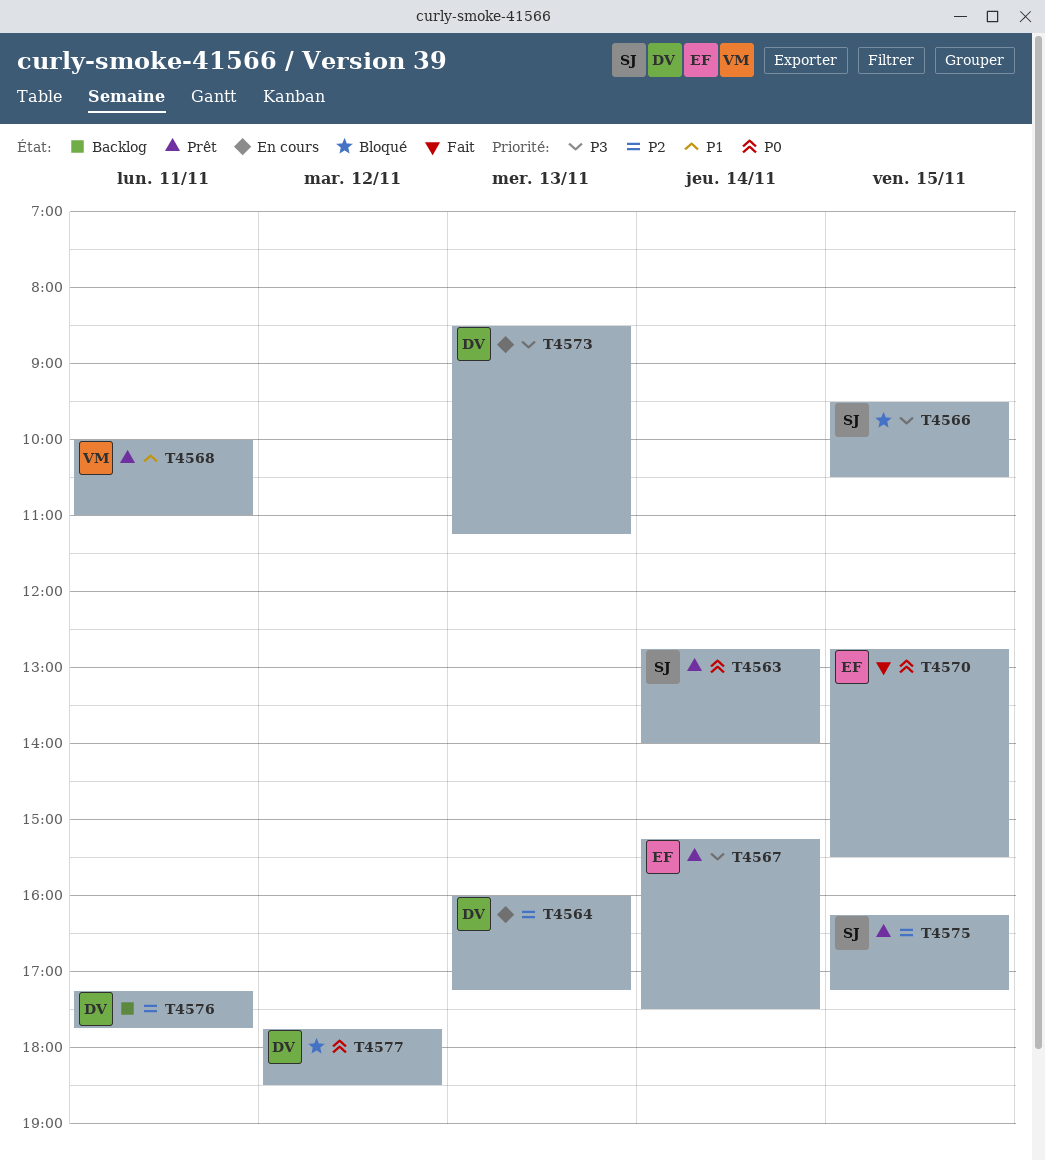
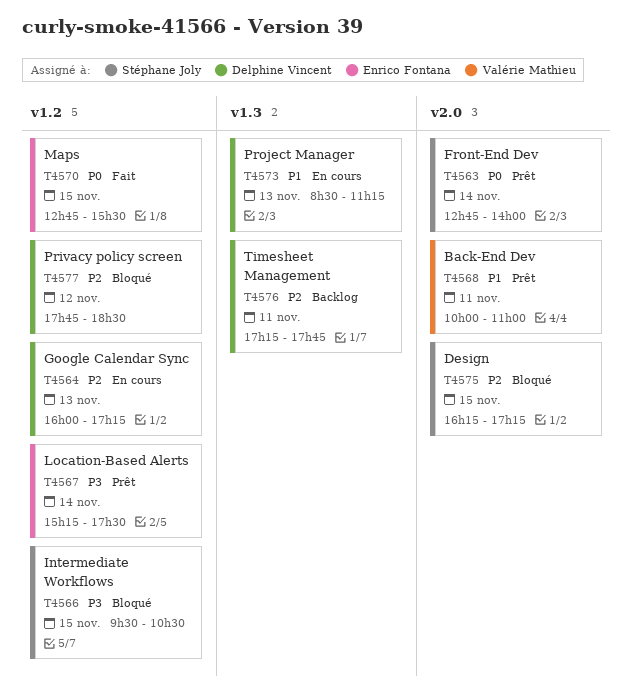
T4573, priority: P3 -> P1
T4575, status: Prêt -> Bloqué
T4577, priority: P0 -> P2

